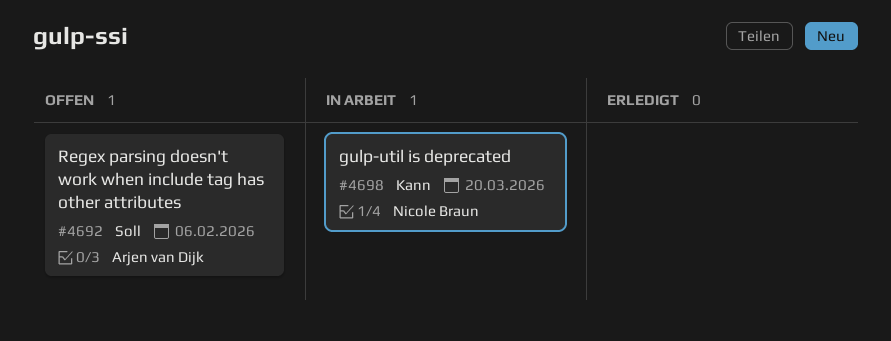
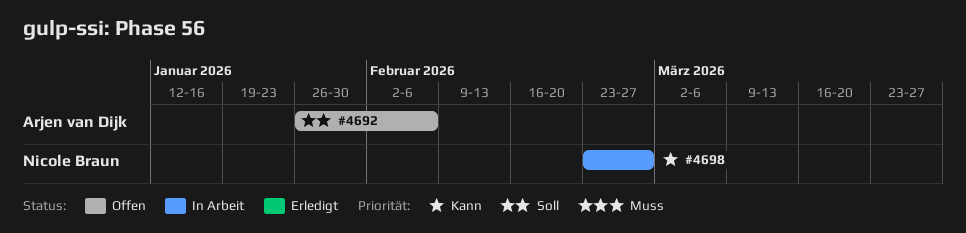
#4698, due: Mar 20 -> Feb 27

